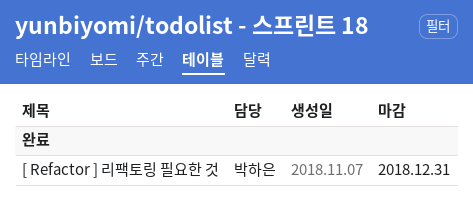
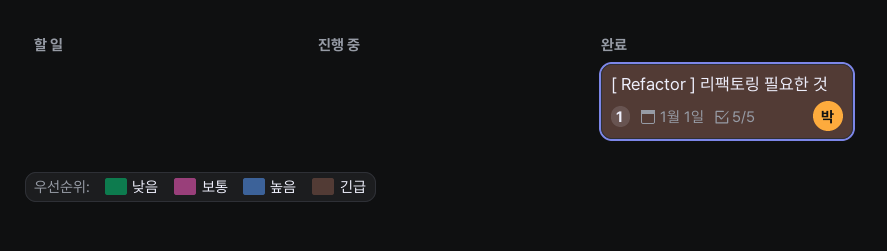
[ Refactor ] 리팩토링 필요한 것, due: Dec 31 -> Jan 1

